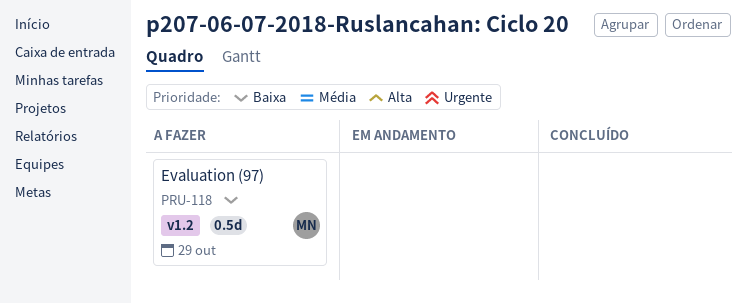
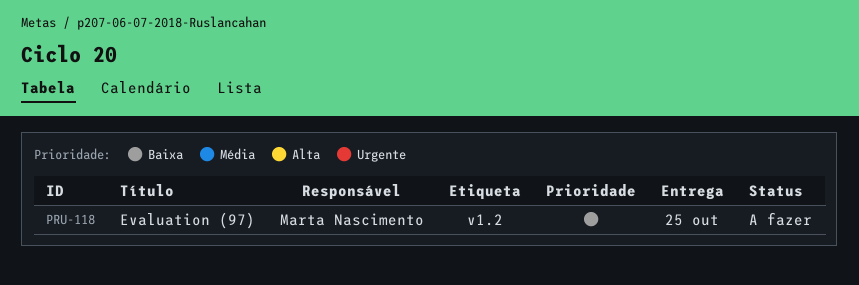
PRU-118, due: Oct 29 -> Oct 25

